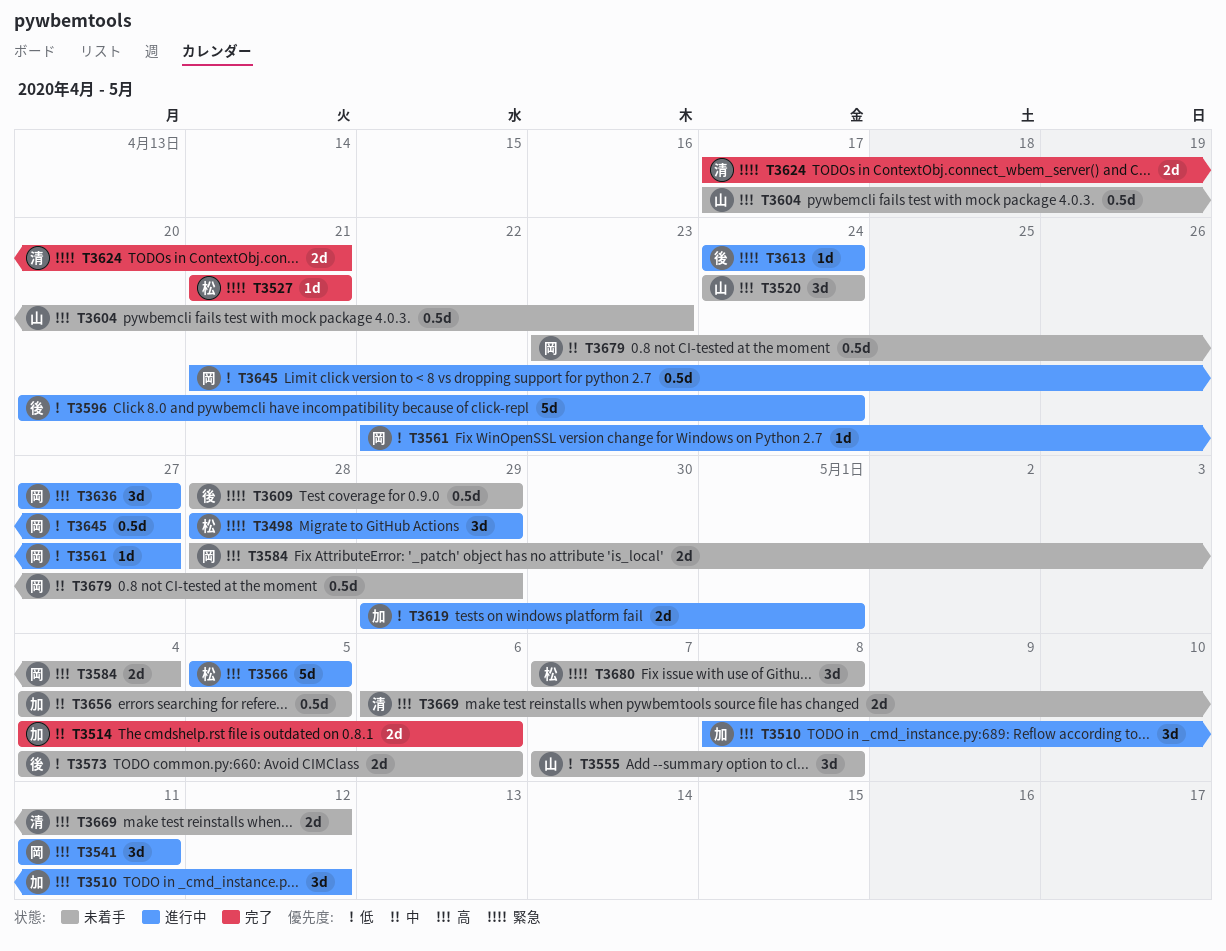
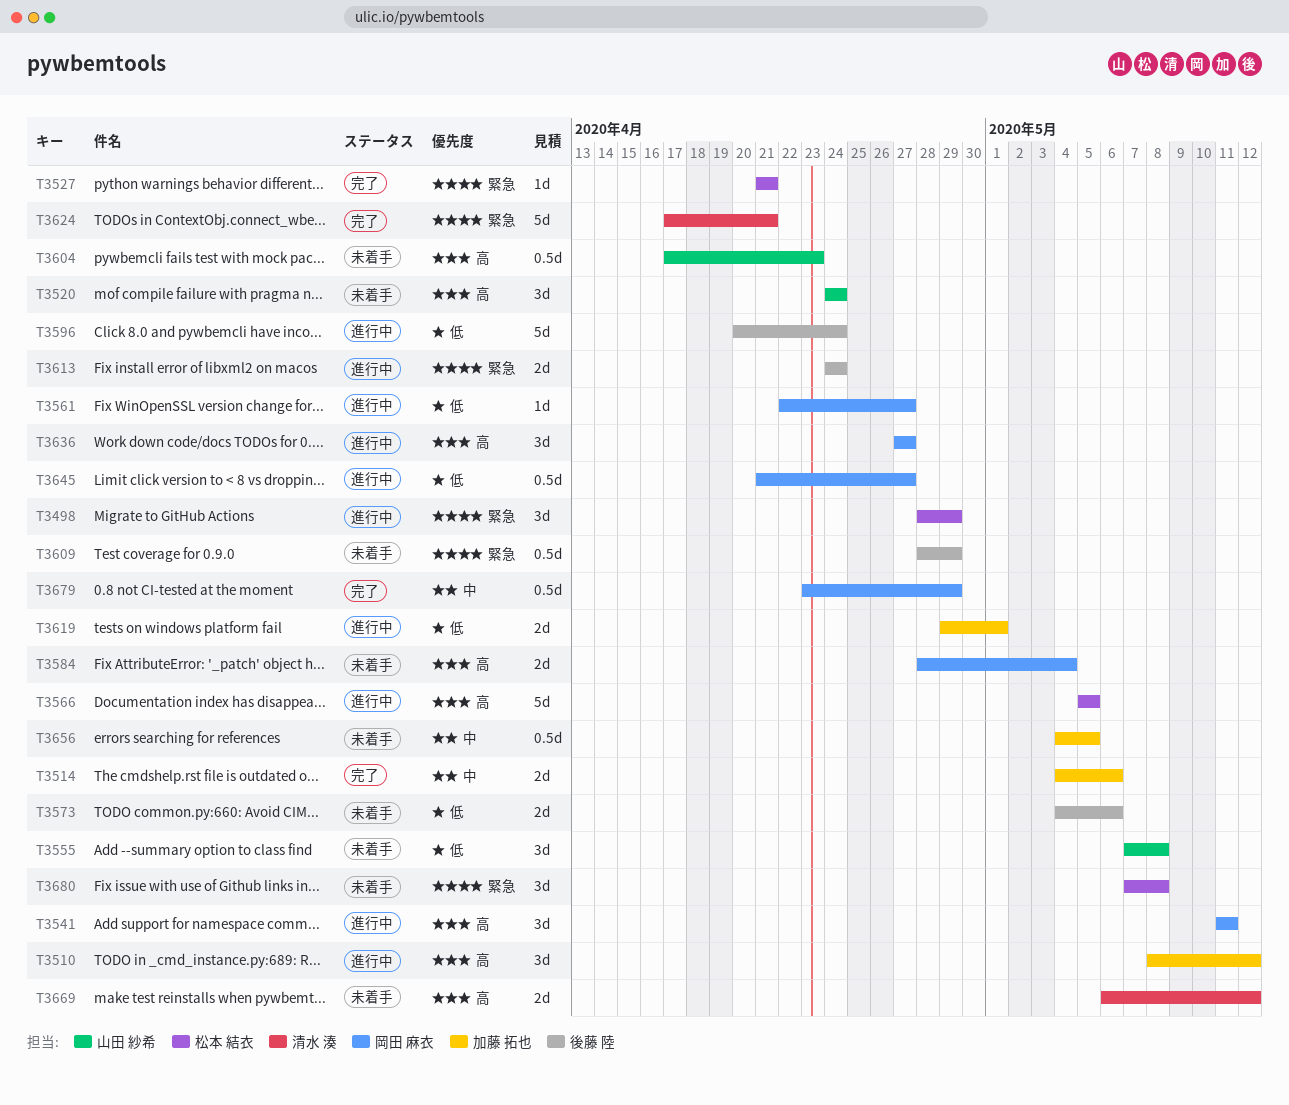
T3613, estimate: 1d -> 2d
T3624, estimate: 2d -> 5d
T3679, status: 未着手 -> 完了

